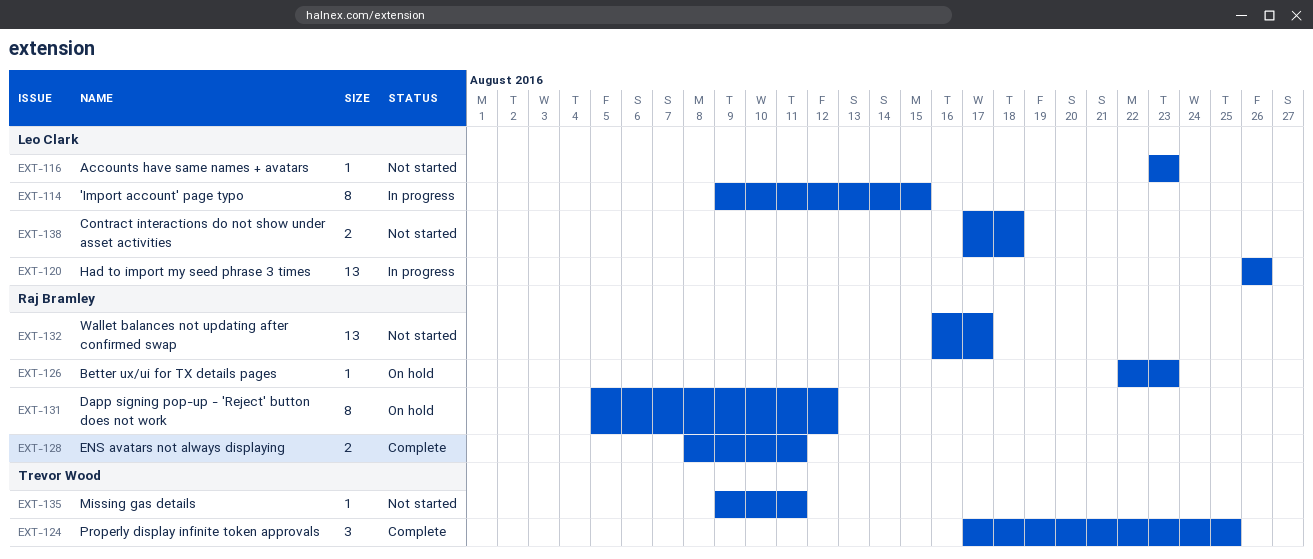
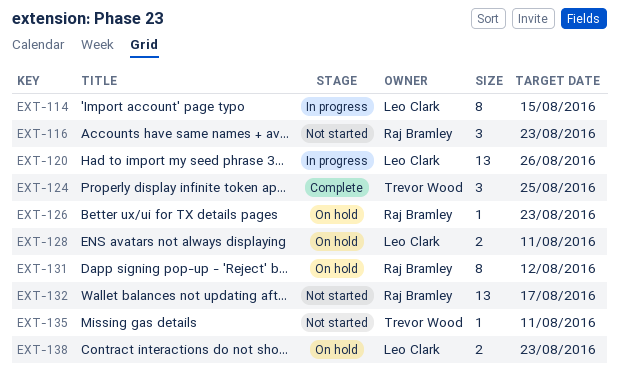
EXT-116, owner: Leo Clark -> Raj Bramley
EXT-116, estimate: 1 -> 3
EXT-128, status: Complete -> On hold
EXT-128, owner: Raj Bramley -> Leo Clark
EXT-138, status: Not started -> On hold
EXT-138, due: Aug 18 -> Aug 23

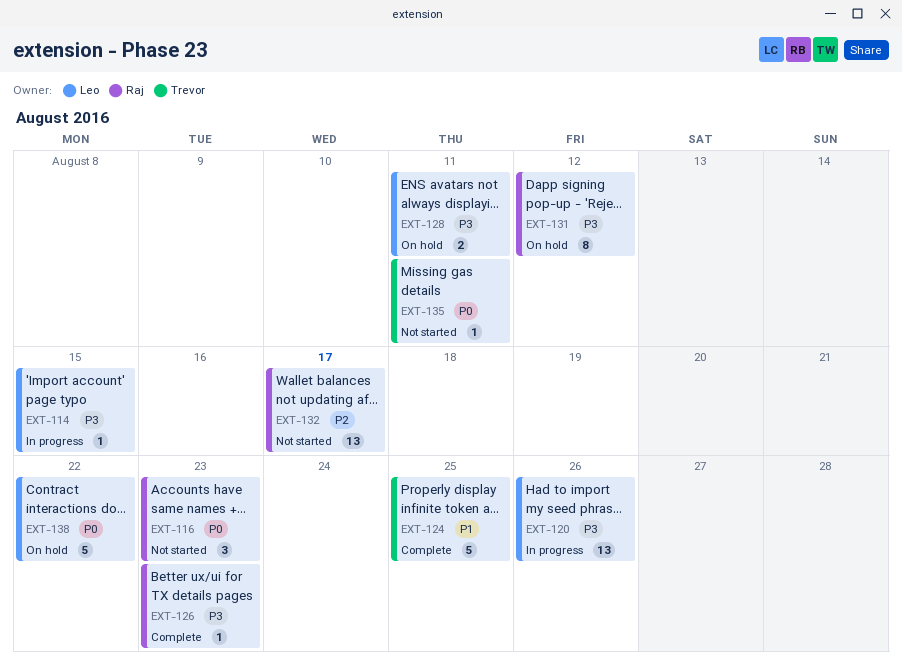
EXT-114, estimate: 8 -> 1
EXT-124, estimate: 3 -> 5
EXT-126, status: On hold -> Complete
EXT-138, estimate: 2 -> 5
EXT-138, due: Aug 23 -> Aug 22

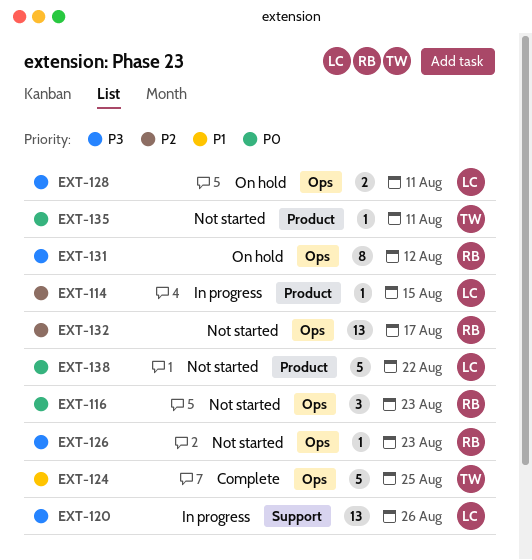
EXT-114, priority: P3 -> P2
EXT-126, status: Complete -> Not started
EXT-138, status: On hold -> Not started

